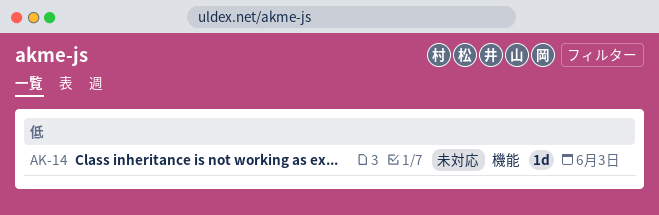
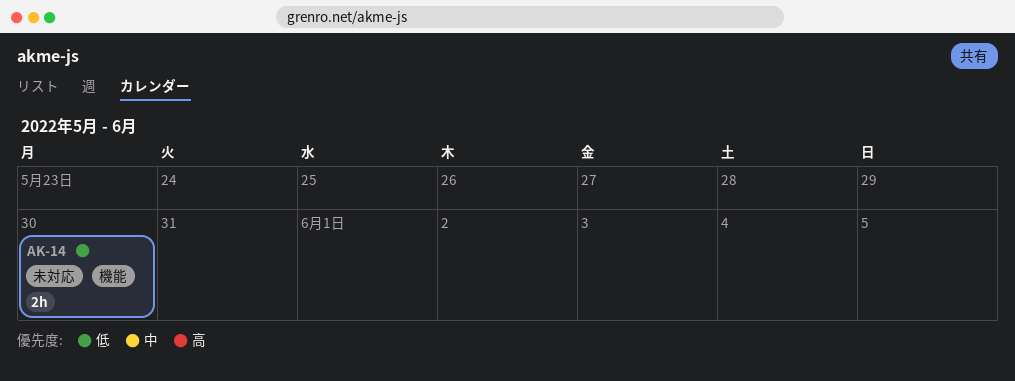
AK-14, estimate: 1d -> 2h
AK-14, due: Jun 3 -> May 30

